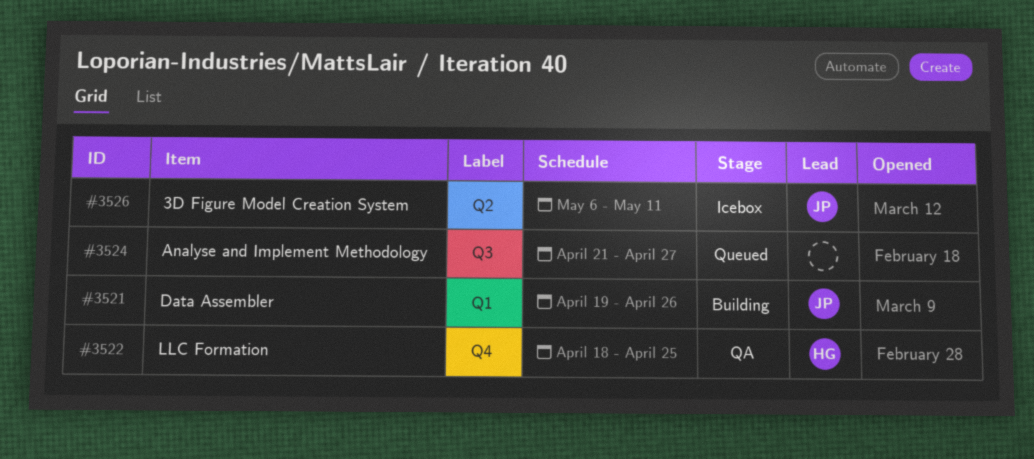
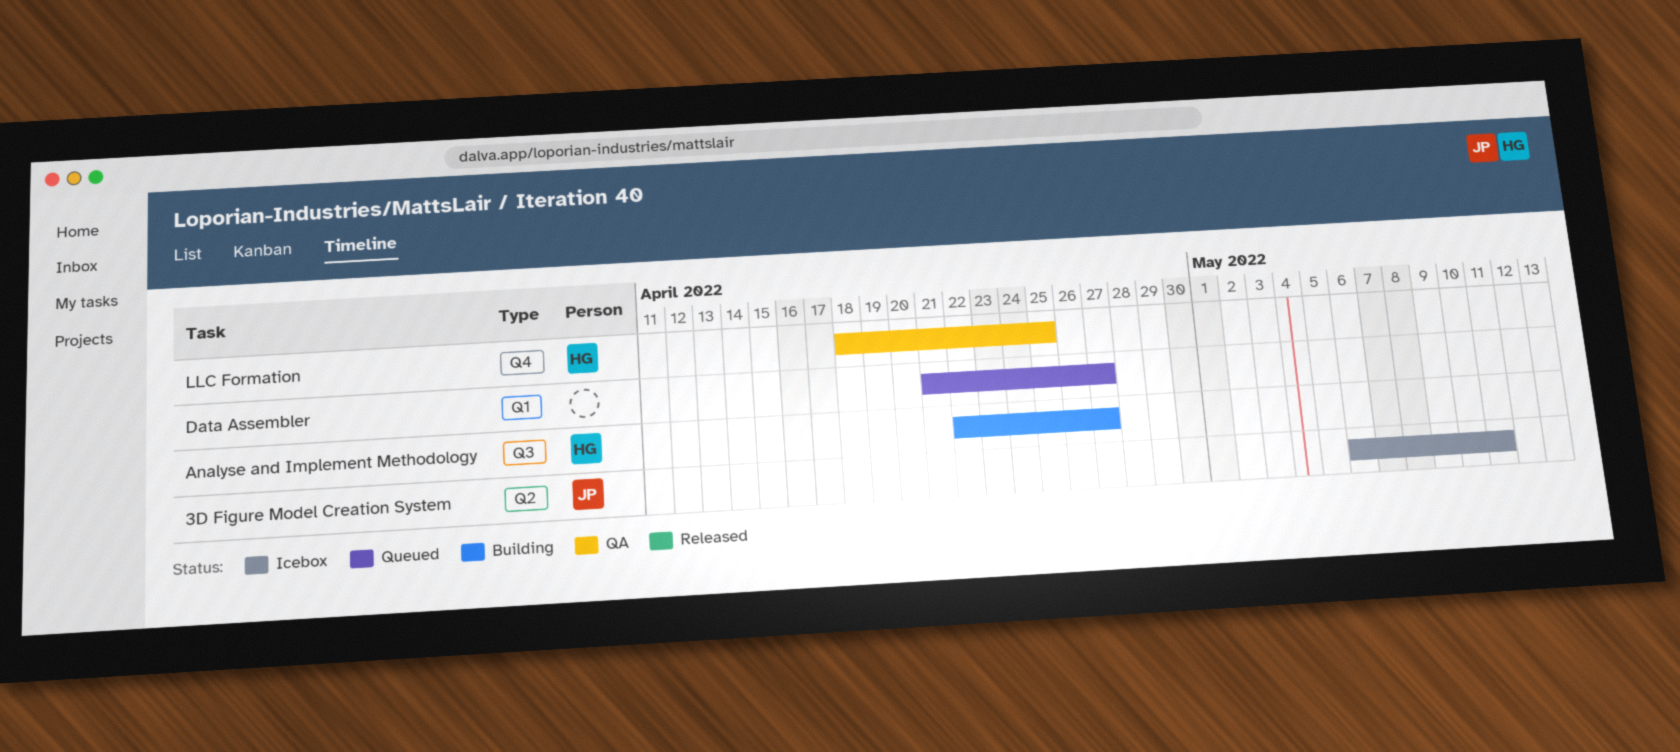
Analyse and Implement Methodology, status: Queued -> Building
Analyse and Implement Methodology, owner: none -> HG
Analyse and Implement Methodology, start: Apr 21 -> Apr 22
Data Assembler, status: Building -> Queued
Data Assembler, owner: JP -> none
Data Assembler, start: Apr 19 -> Apr 21
Data Assembler, due: Apr 26 -> Apr 27

